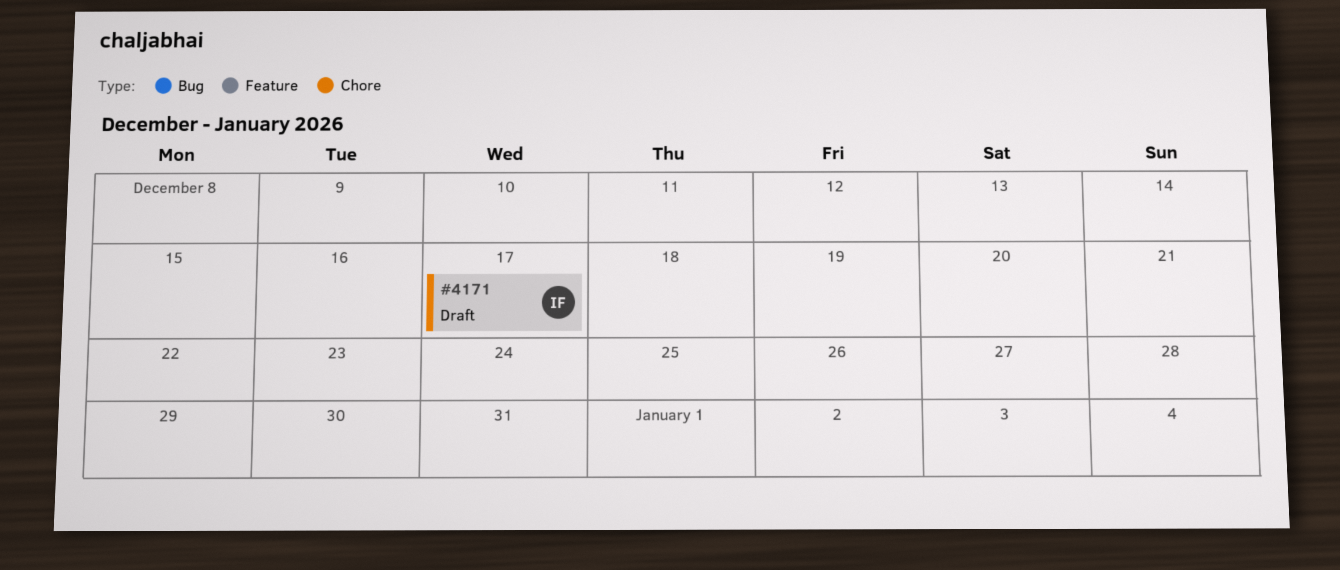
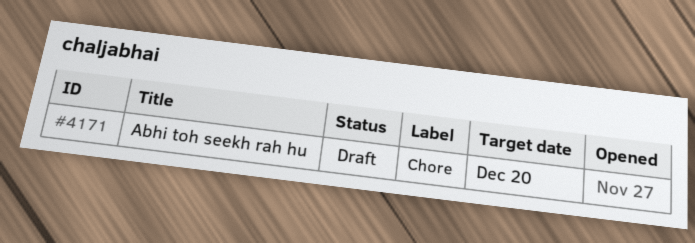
#4171, due: Dec 17 -> Dec 20

